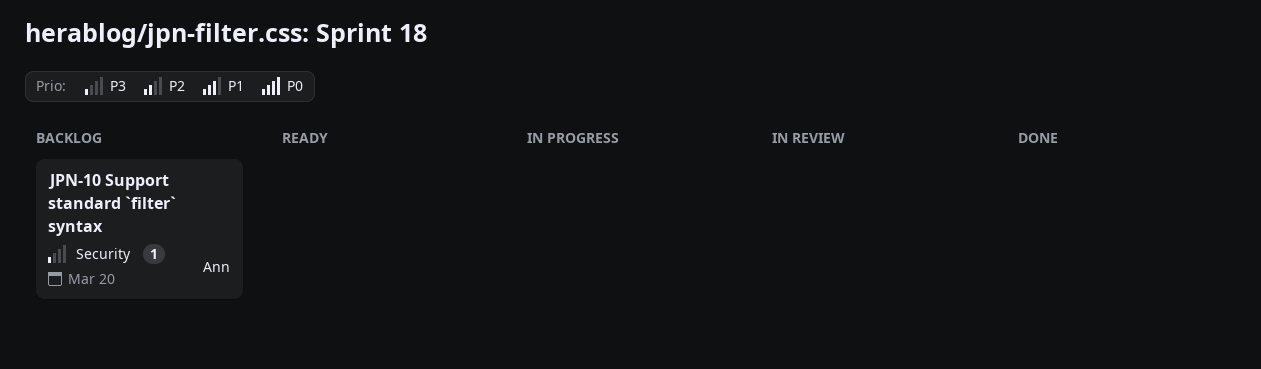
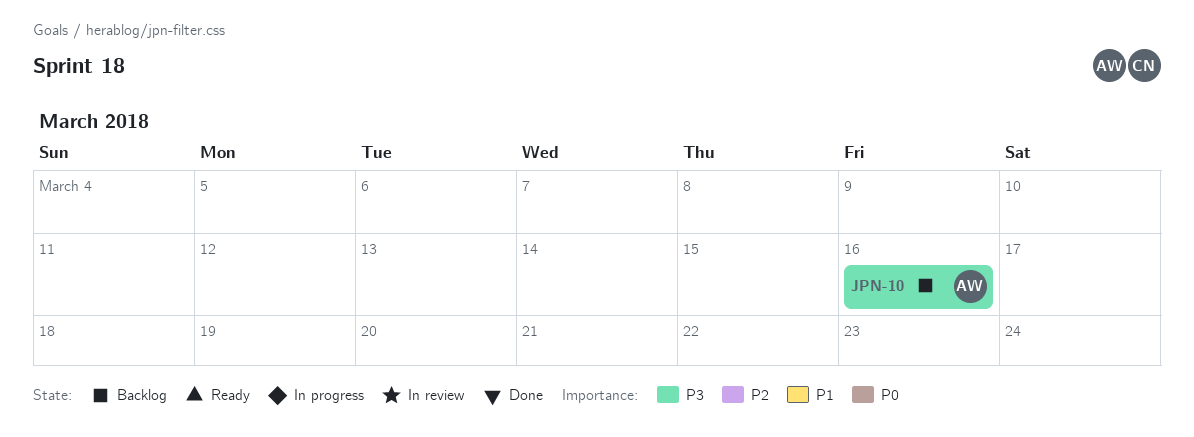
JPN-10, due: Mar 20 -> Mar 16

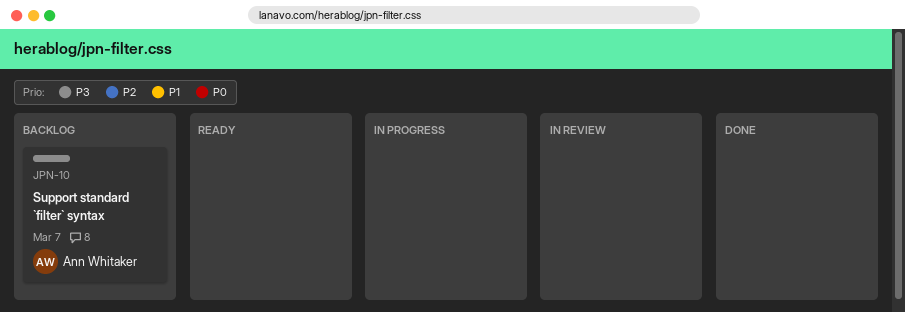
JPN-10, due: Mar 16 -> Mar 7

